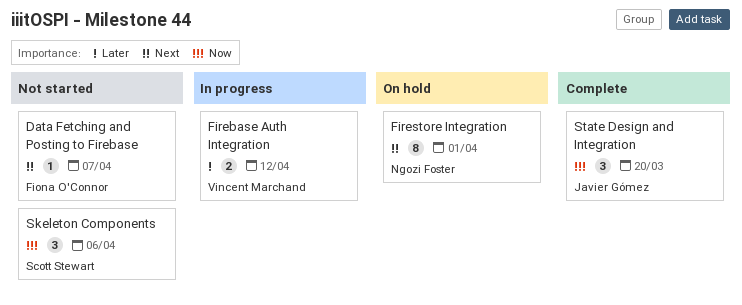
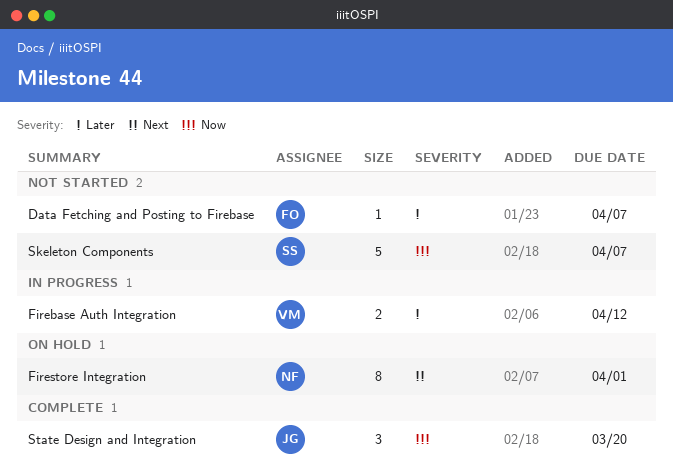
Data Fetching and Posting to Firebase, priority: Next -> Later
Skeleton Components, estimate: 3 -> 5
Skeleton Components, due: Apr 6 -> Apr 7

